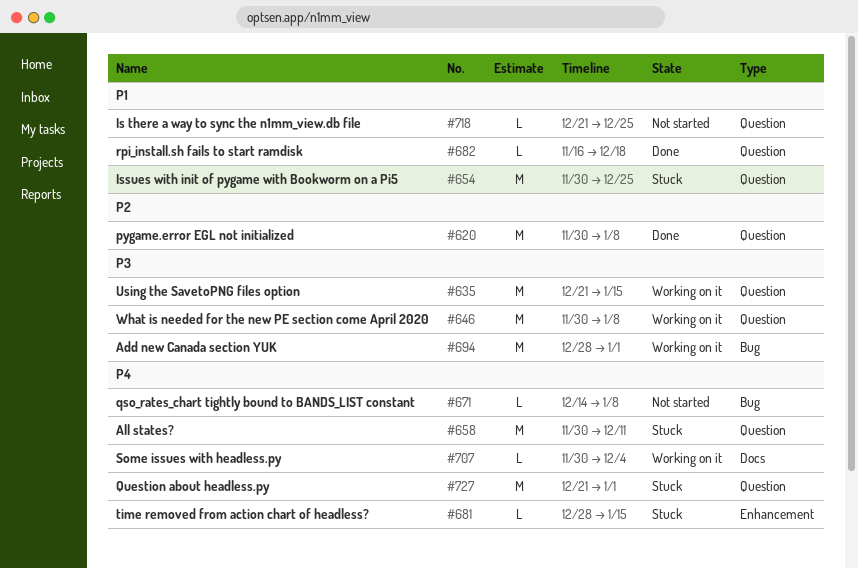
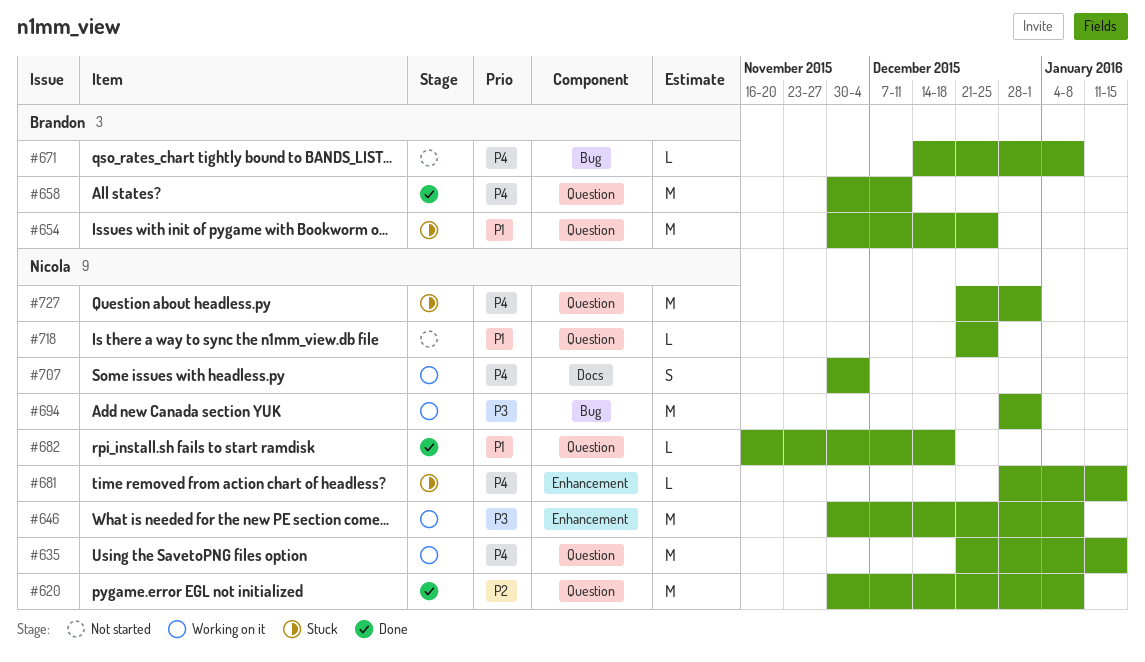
#635, priority: P3 -> P4
#646, label: Question -> Enhancement
#658, status: Stuck -> Done
#707, estimate: L -> S

